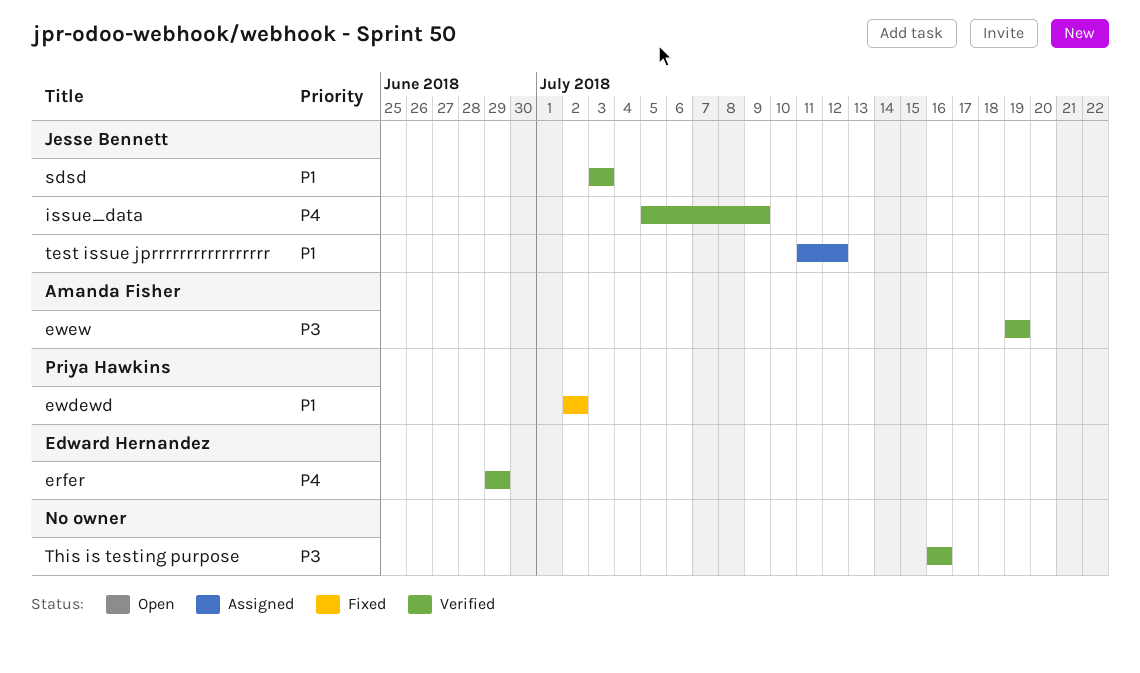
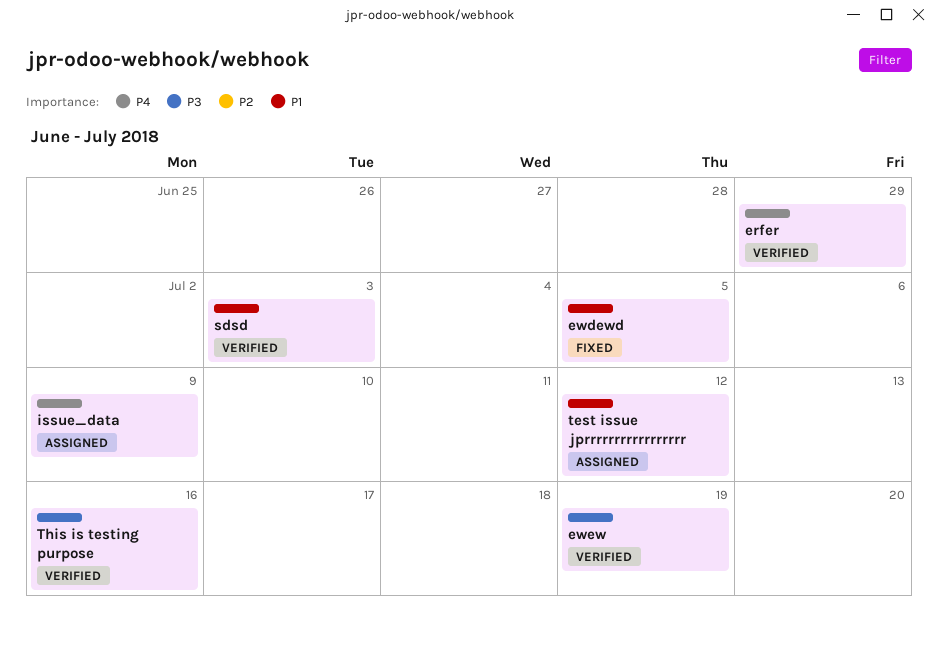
ewdewd, due: Jul 2 -> Jul 5
issue_data, status: Verified -> Assigned

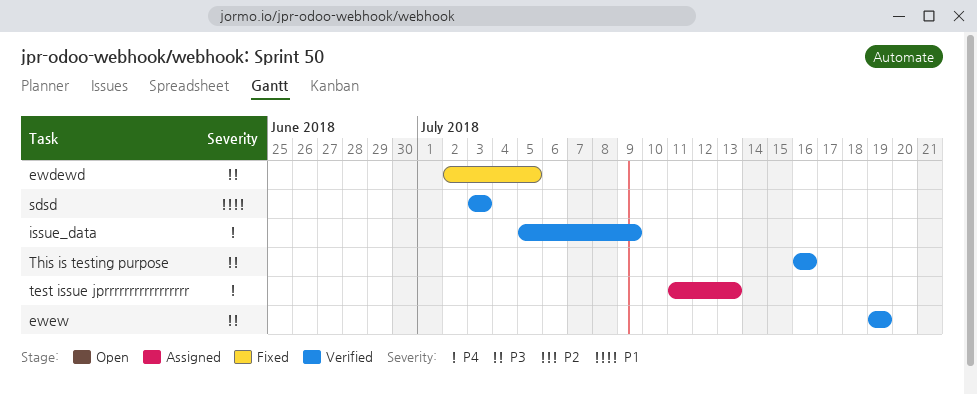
erfer: present -> none
ewdewd, priority: P1 -> P3
issue_data, status: Assigned -> Verified
test issue jprrrrrrrrrrrrrrrrr, priority: P1 -> P4
test issue jprrrrrrrrrrrrrrrrr, due: Jul 12 -> Jul 13

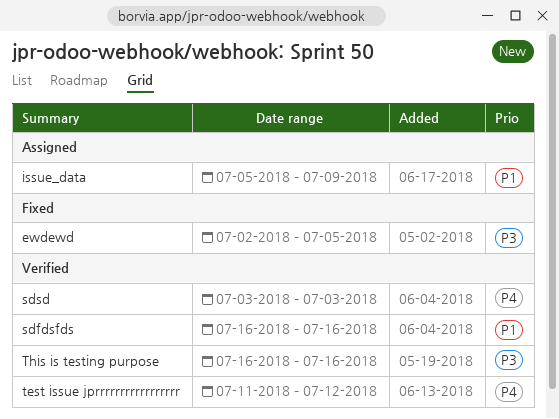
ewew: present -> none
issue_data, status: Verified -> Assigned
issue_data, priority: P4 -> P1
sdfdsfds: none -> present
sdsd, priority: P1 -> P4
test issue jprrrrrrrrrrrrrrrrr, status: Assigned -> Verified
test issue jprrrrrrrrrrrrrrrrr, due: Jul 13 -> Jul 12

